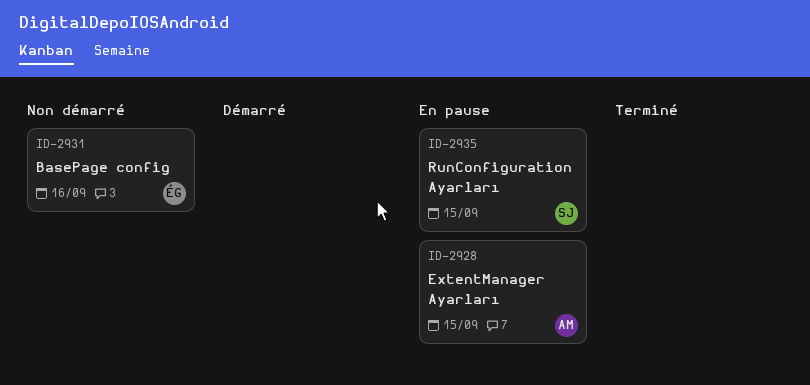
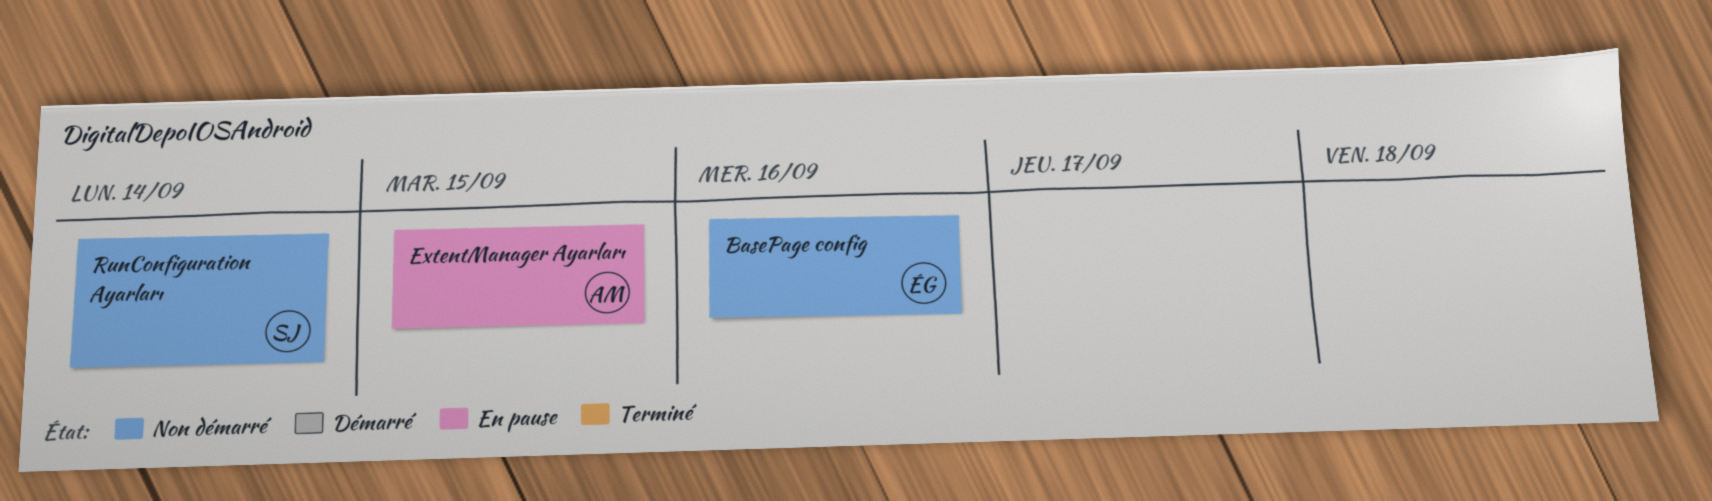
RunConfiguration Ayarları, status: En pause -> Non démarré
RunConfiguration Ayarları, due: Sep 15 -> Sep 14

